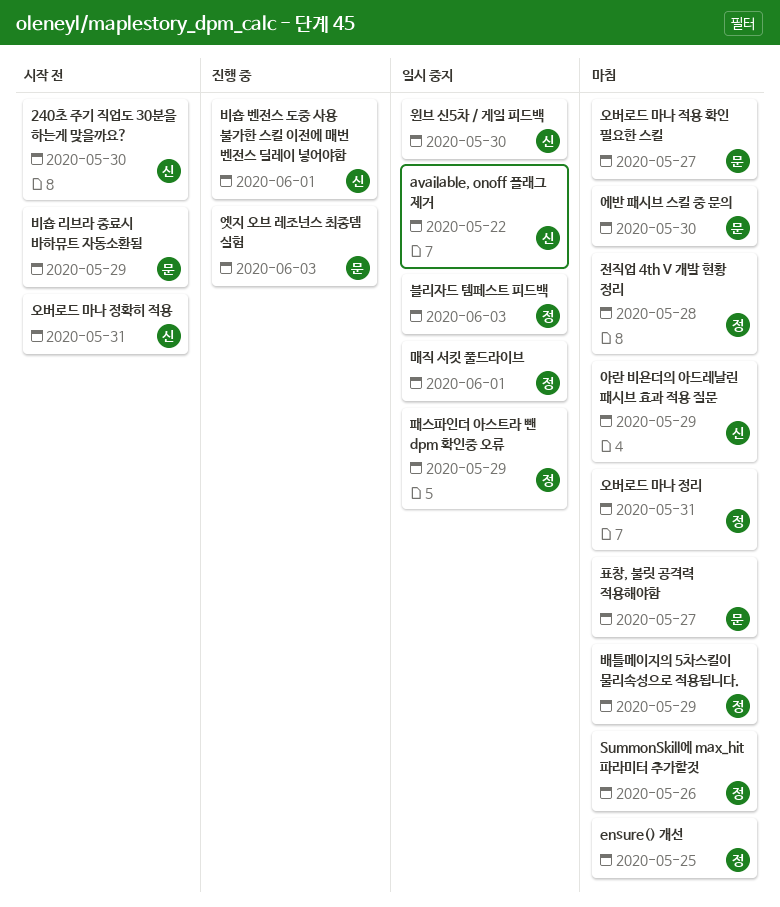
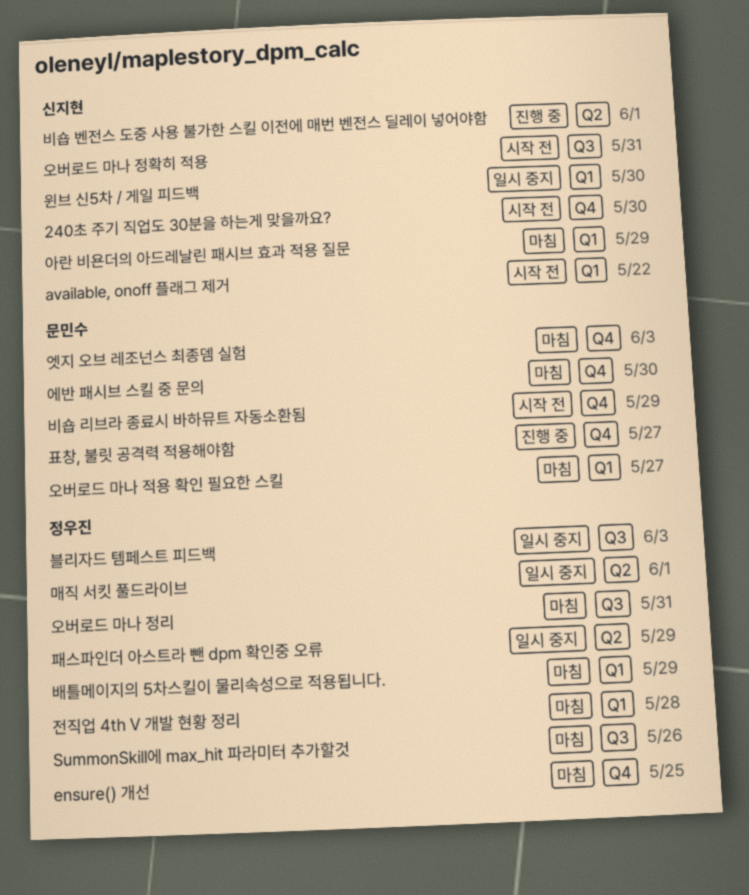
available, onoff 플래그 제거, status: 일시 중지 -> 시작 전
엣지 오브 레조넌스 최종뎀 실험, status: 진행 중 -> 마침
표창, 불릿 공격력 적용해야함, status: 마침 -> 진행 중

